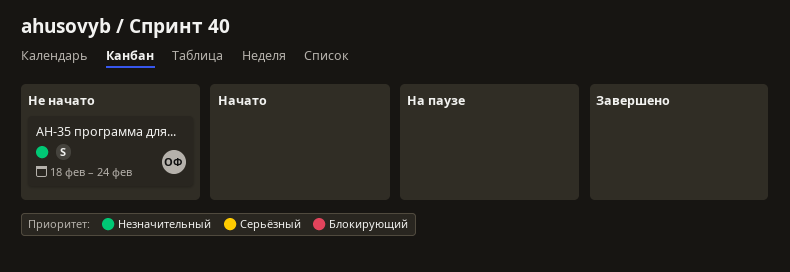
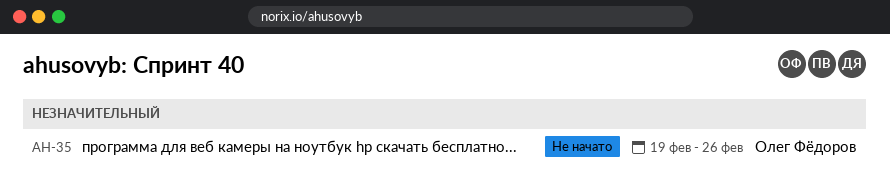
AH-35, start: Feb 18 -> Feb 19
AH-35, due: Feb 24 -> Feb 26

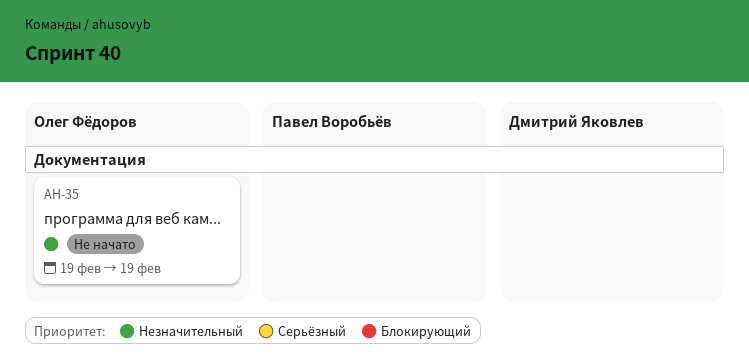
AH-35, due: Feb 26 -> Feb 19

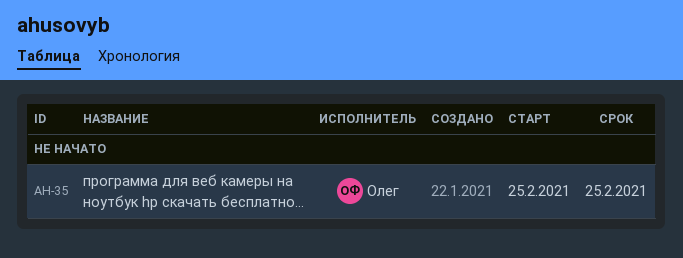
AH-35, start: Feb 19 -> Feb 25
AH-35, due: Feb 19 -> Feb 25

